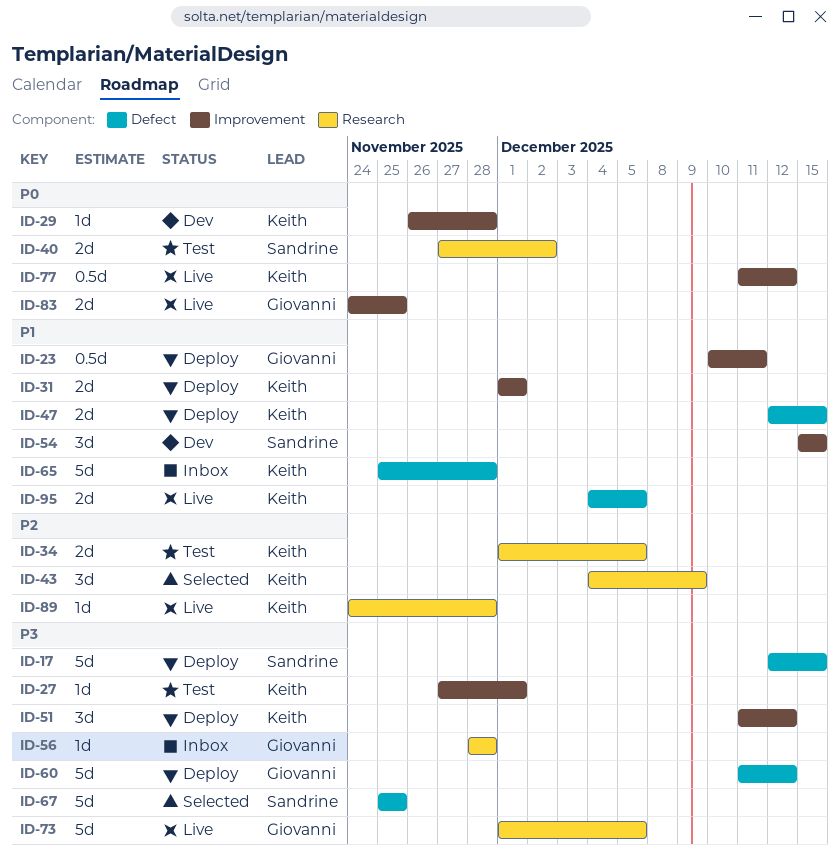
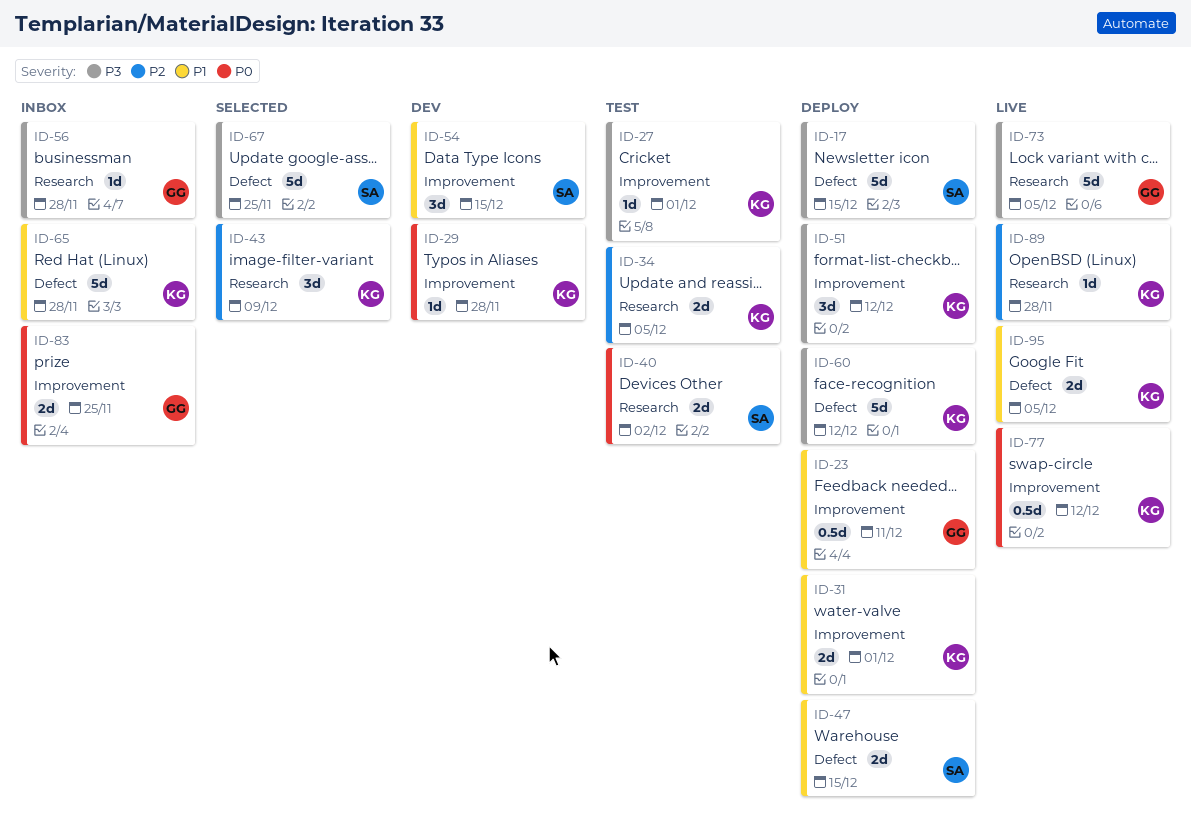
ID-47, owner: Keith -> Sandrine
ID-60, owner: Giovanni -> Keith
ID-83, status: Live -> Inbox

